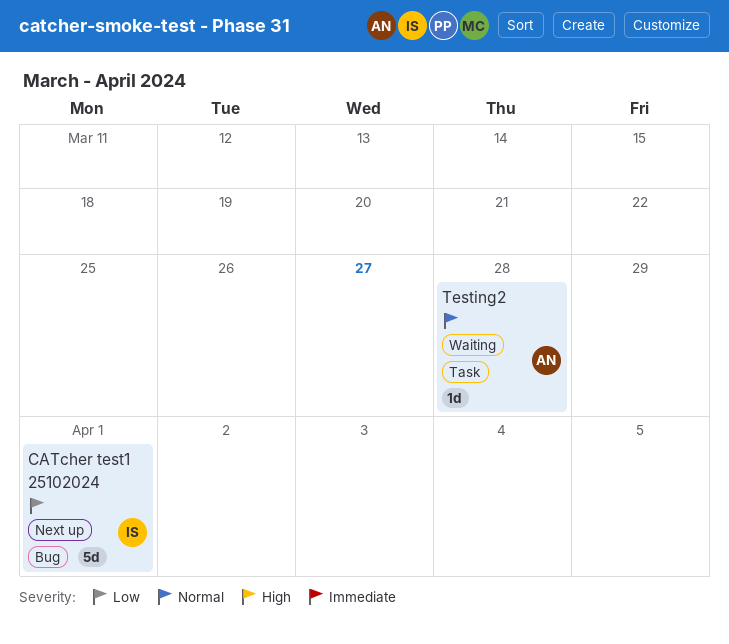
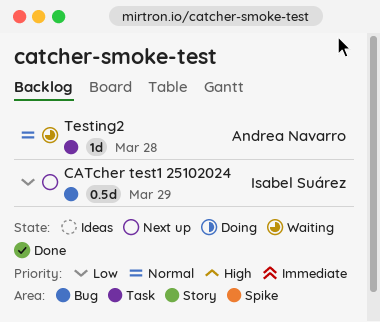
CATcher test1 25102024, estimate: 5d -> 0.5d
CATcher test1 25102024, due: Apr 1 -> Mar 29

